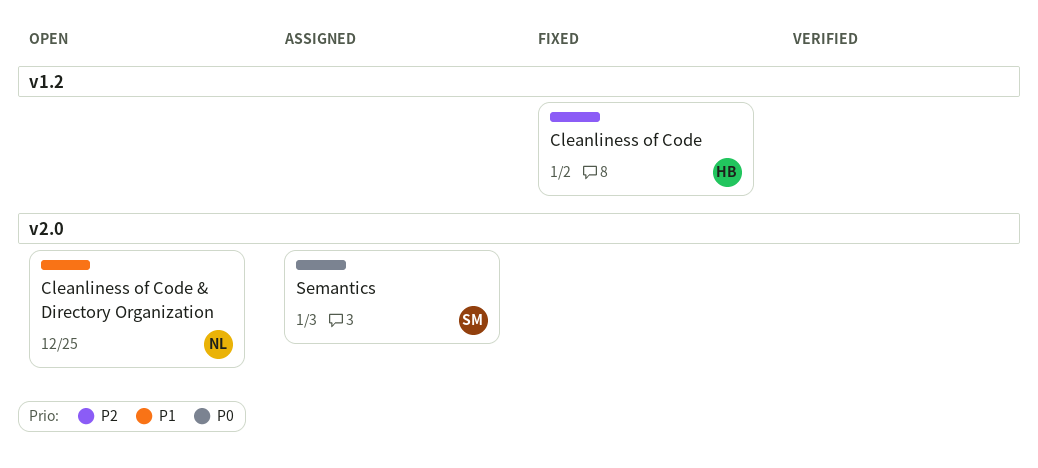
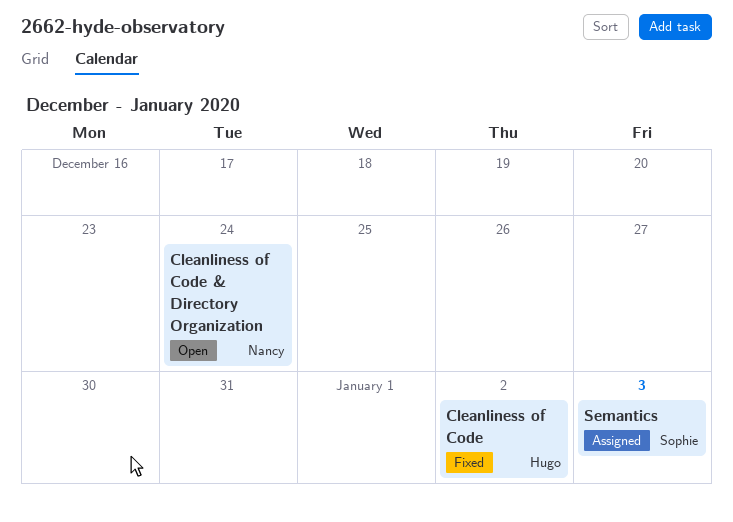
Cleanliness of Code & Directory Organization, due: Dec 25 -> Dec 24

